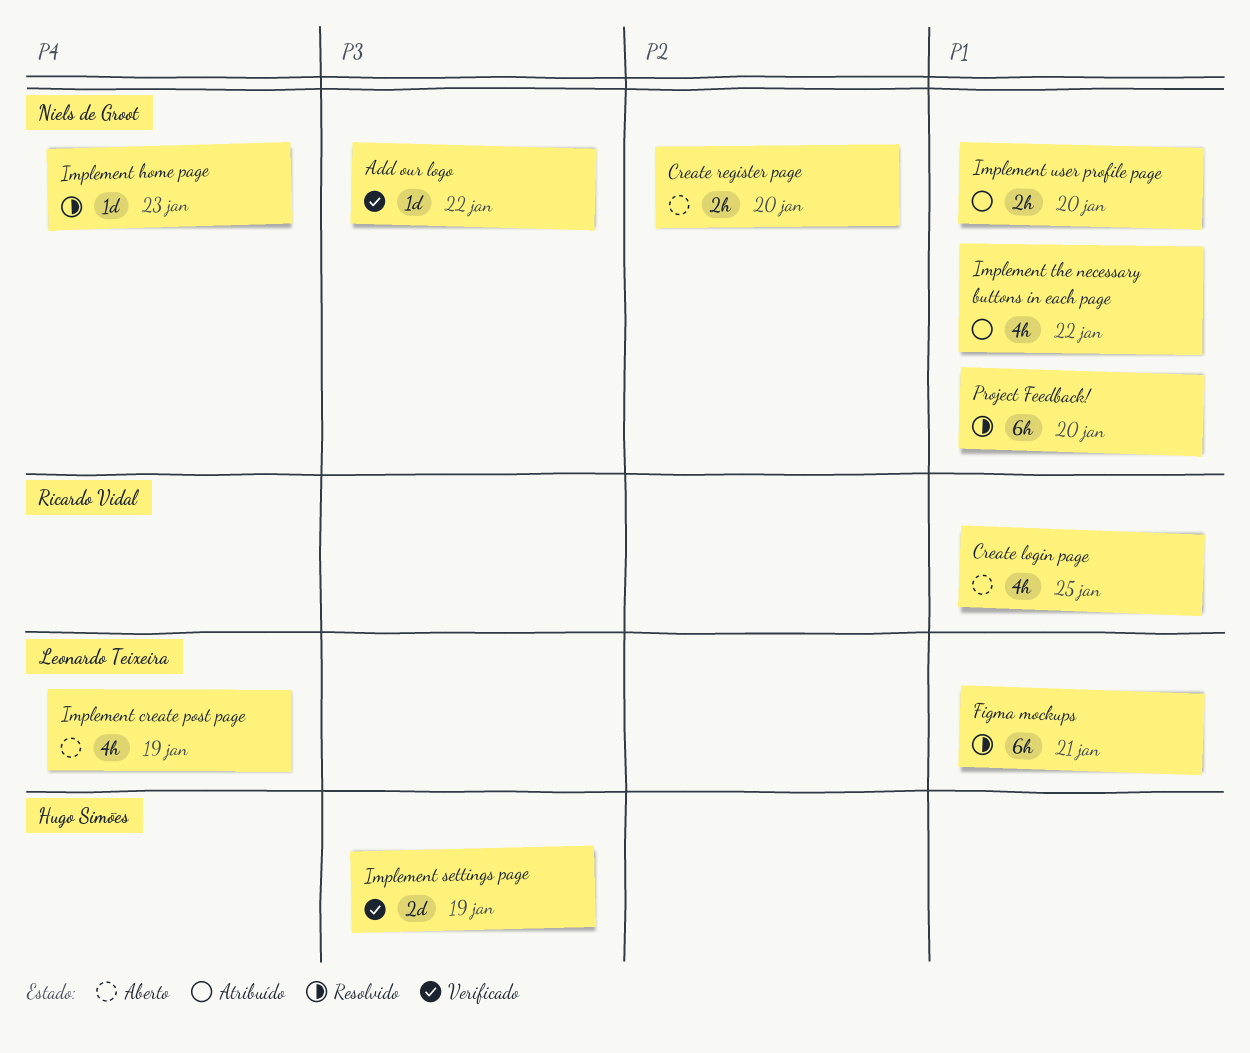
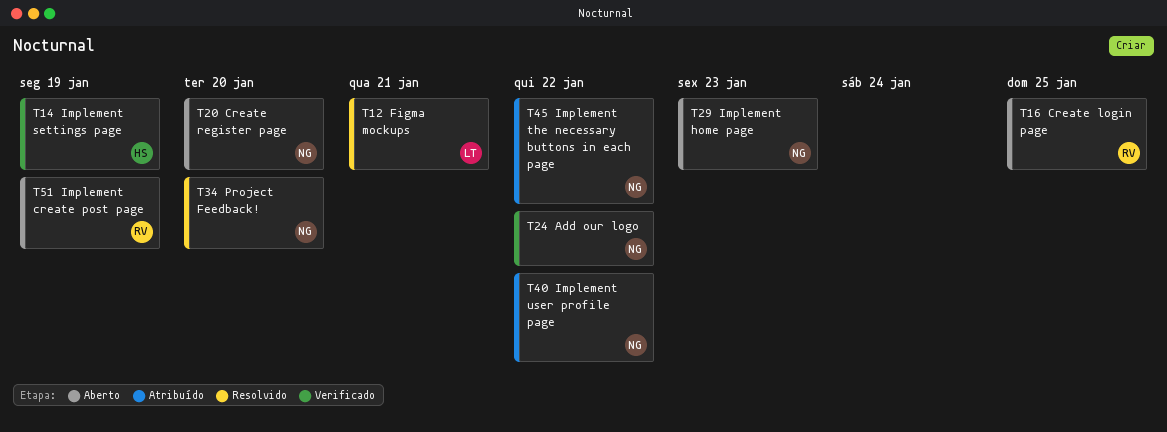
Implement create post page, owner: Leonardo Teixeira -> Ricardo Vidal
Implement home page, status: Resolvido -> Aberto
Implement user profile page, due: Jan 20 -> Jan 22

